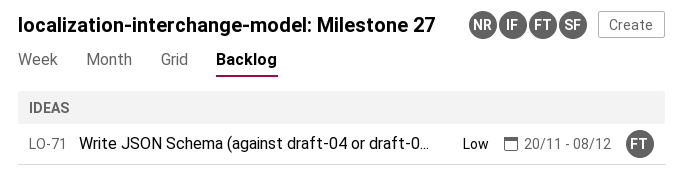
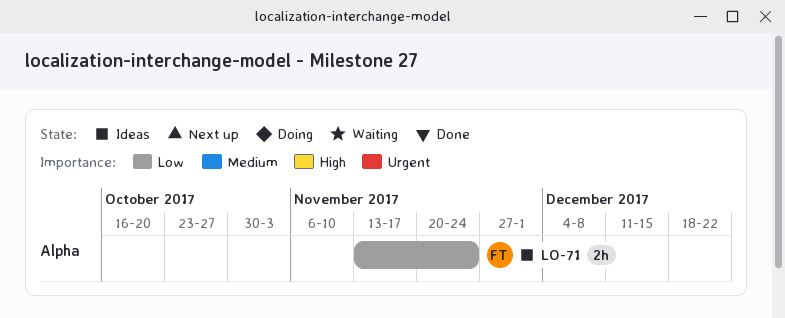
LO-71, start: Nov 20 -> Nov 13
LO-71, due: Dec 8 -> Nov 24

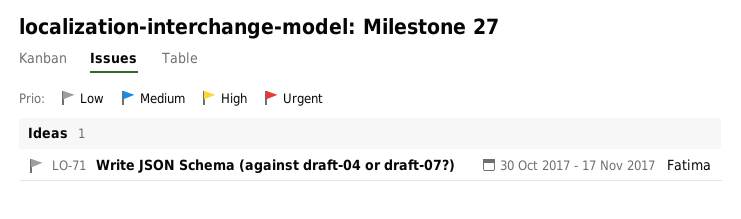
LO-71, start: Nov 13 -> Oct 30
LO-71, due: Nov 24 -> Nov 17

